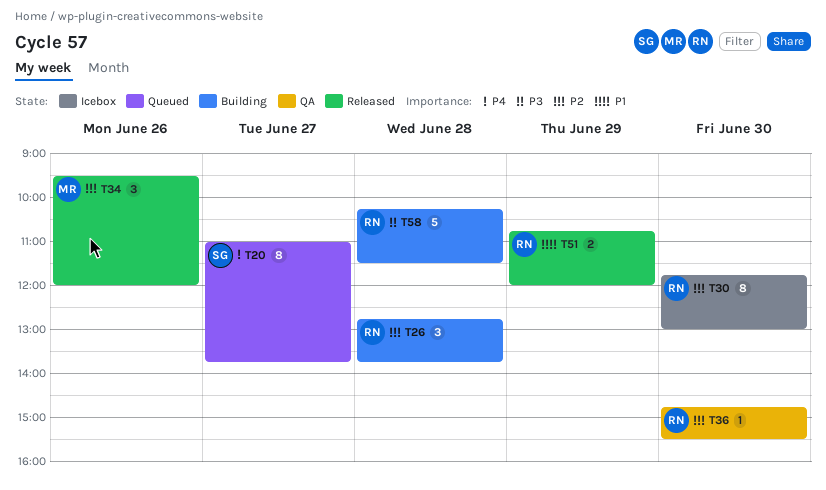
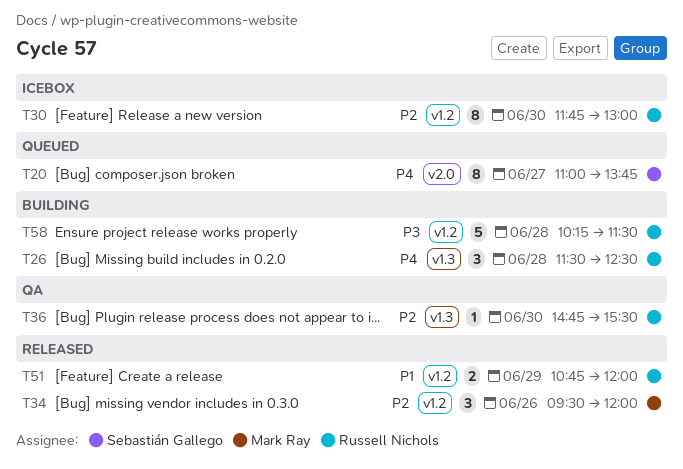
T26, priority: P2 -> P4
T26, begins: 12:45 -> 11:30
T26, ends: 13:45 -> 12:30

